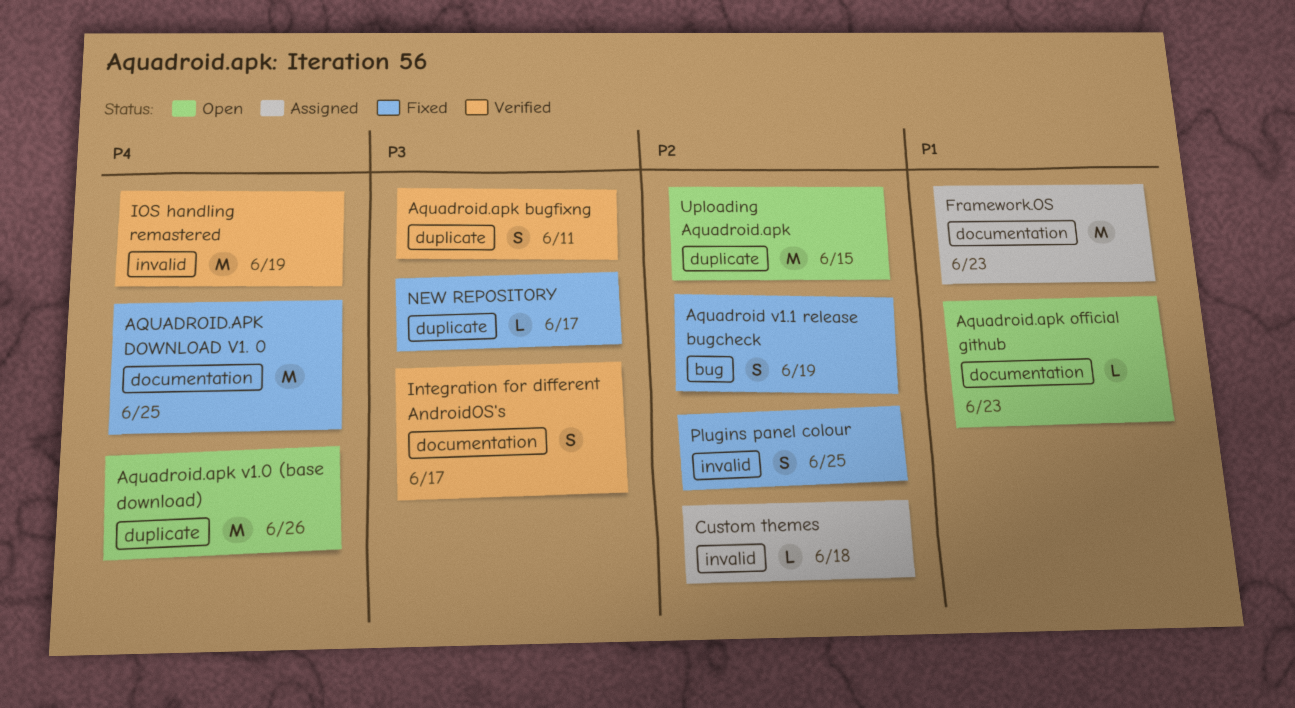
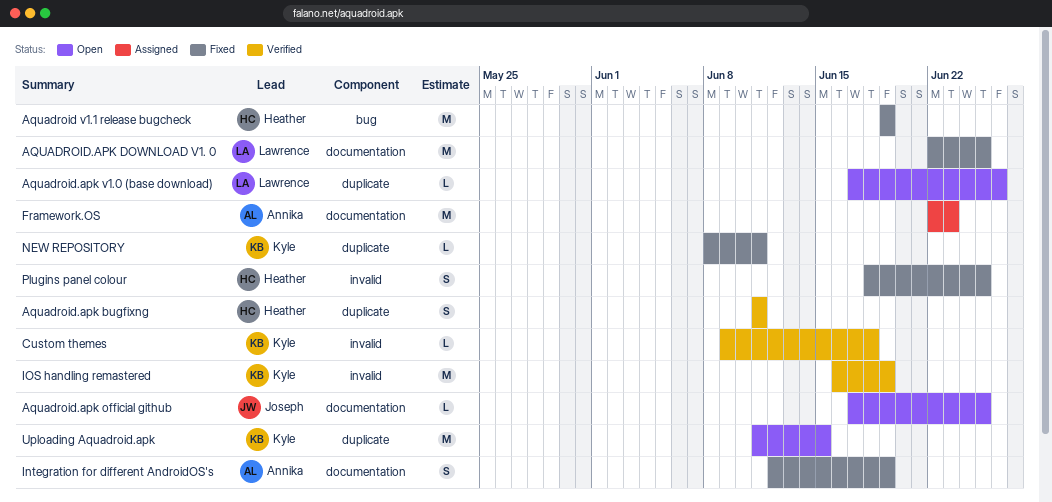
Aquadroid v1.1 release bugcheck, estimate: S -> M
Aquadroid.apk official github, due: Jun 23 -> Jun 25
Aquadroid.apk v1.0 (base download), estimate: M -> L
Custom themes, status: Assigned -> Verified
Integration for different AndroidOS's, status: Verified -> Fixed
Integration for different AndroidOS's, due: Jun 17 -> Jun 19
NEW REPOSITORY, due: Jun 17 -> Jun 11

